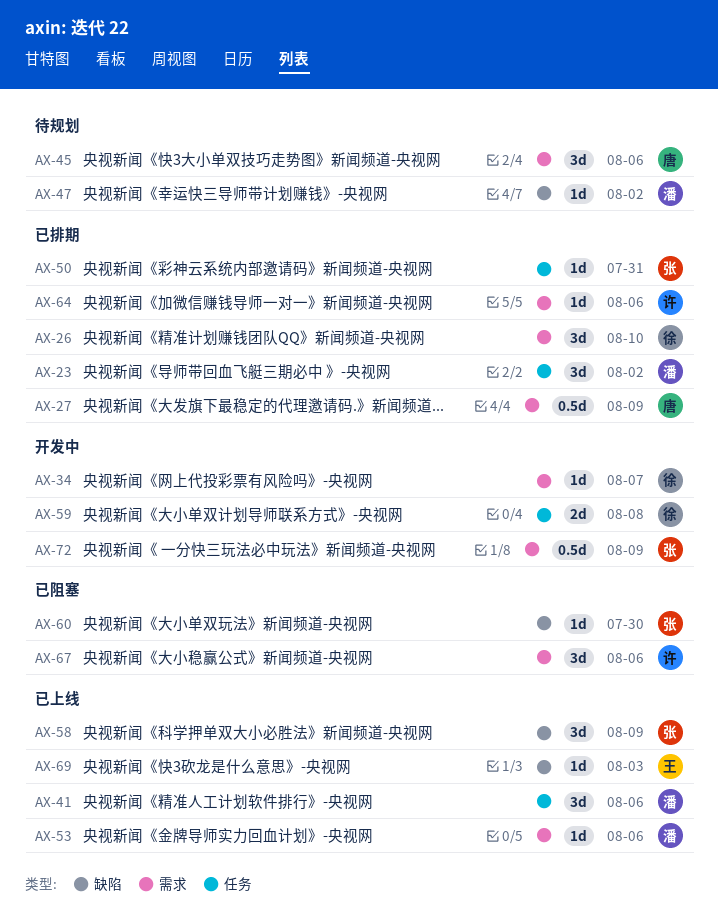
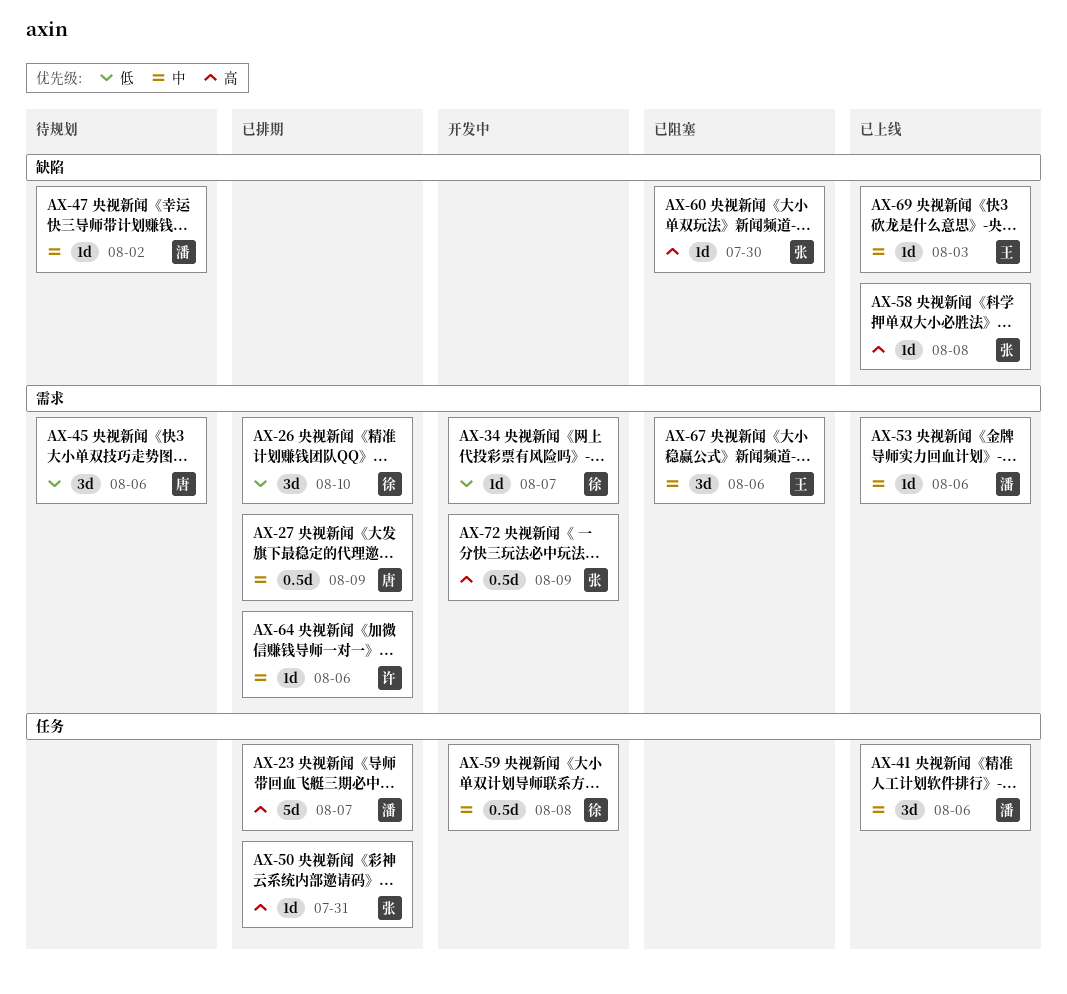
AX-23, estimate: 3d -> 5d
AX-23, due: Aug 2 -> Aug 7
AX-58, estimate: 3d -> 1d
AX-58, due: Aug 9 -> Aug 8
AX-59, estimate: 2d -> 0.5d
AX-67, owner: 许 -> 王

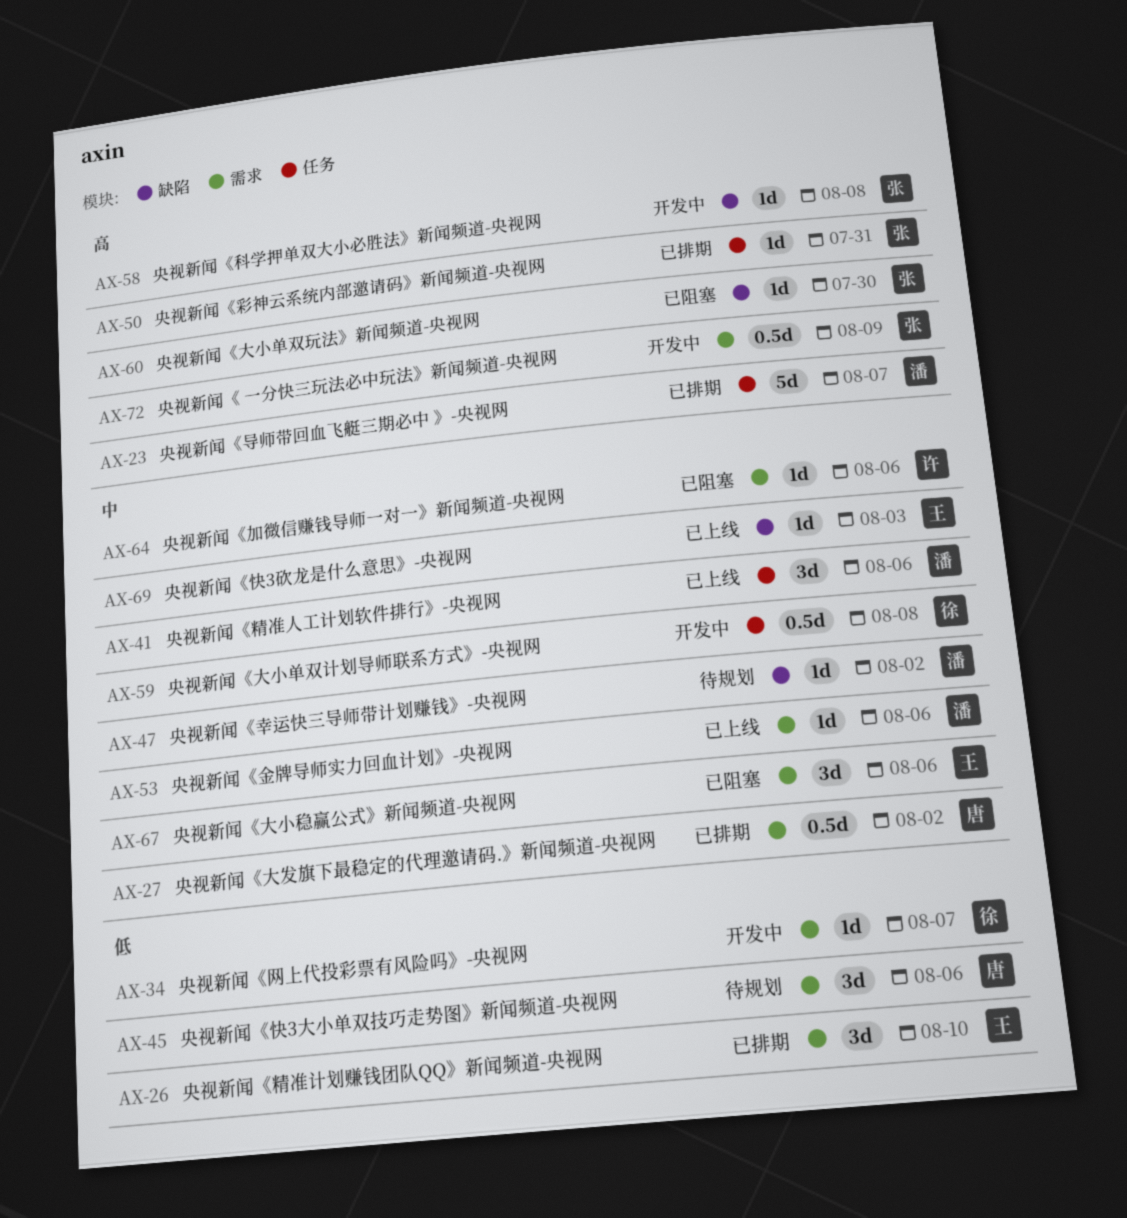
AX-26, owner: 徐 -> 王
AX-27, due: Aug 9 -> Aug 2
AX-58, status: 已上线 -> 开发中
AX-64, status: 已排期 -> 已阻塞

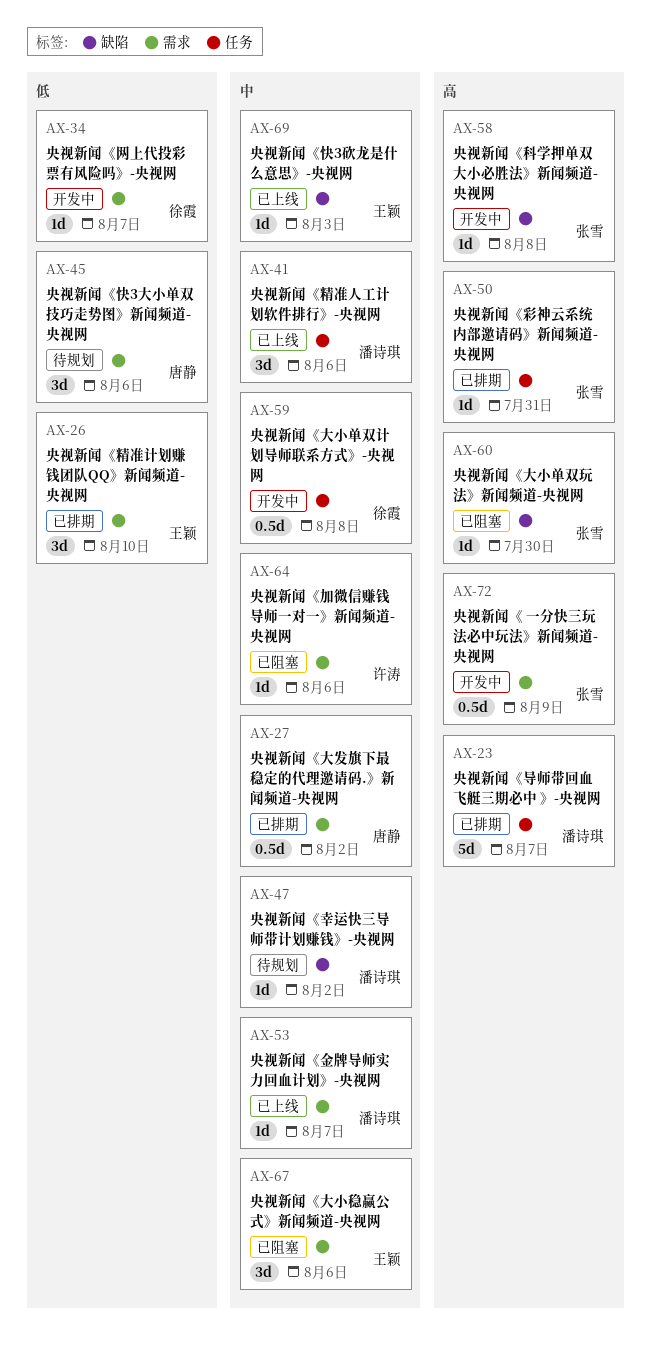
AX-53, due: Aug 6 -> Aug 7

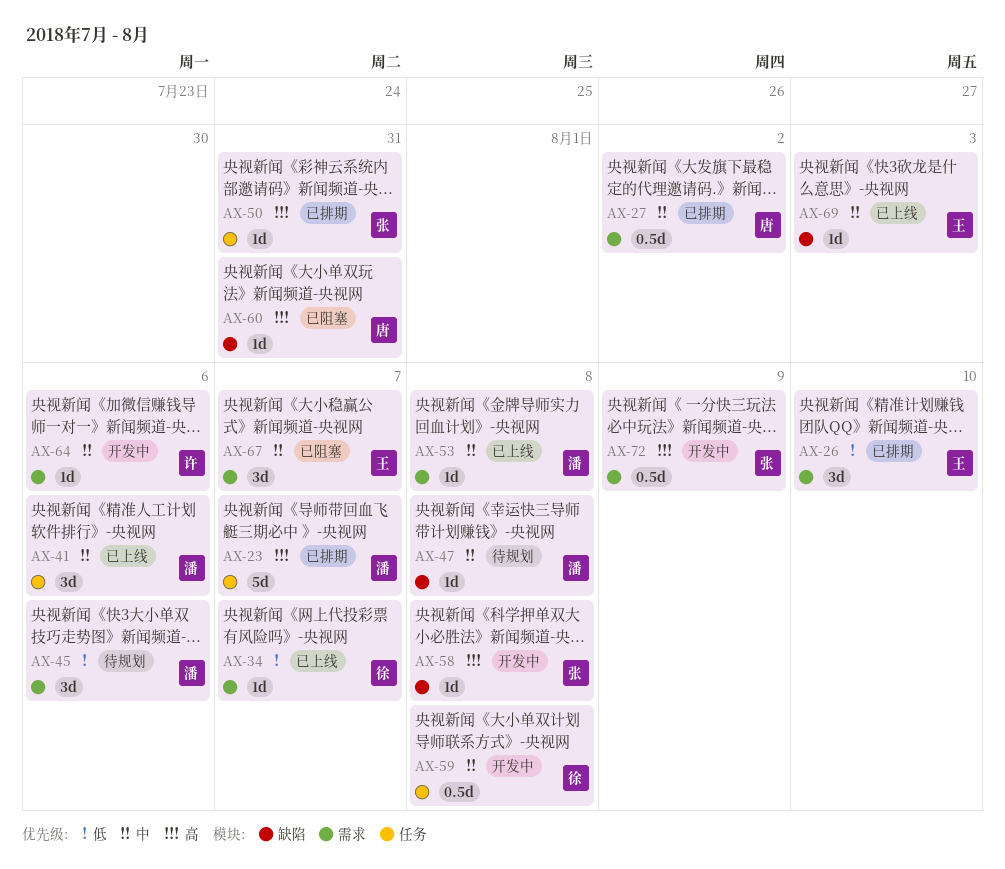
AX-34, status: 开发中 -> 已上线
AX-45, owner: 唐静 -> 潘诗琪
AX-47, due: Aug 2 -> Aug 8
AX-53, due: Aug 7 -> Aug 8
AX-60, owner: 张雪 -> 唐静
AX-60, due: Jul 30 -> Jul 31
AX-64, status: 已阻塞 -> 开发中
AX-67, due: Aug 6 -> Aug 7

